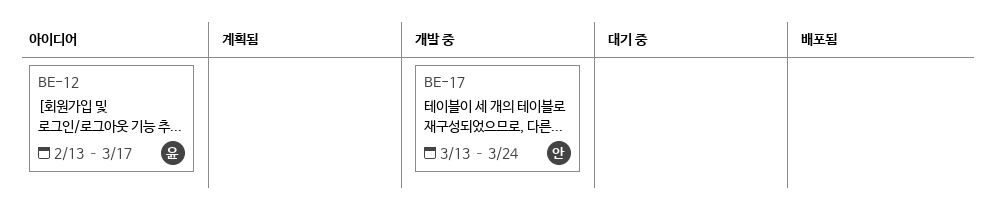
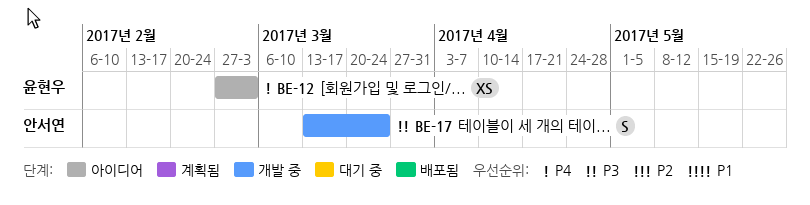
BE-12, start: Feb 13 -> Feb 27
BE-12, due: Mar 17 -> Mar 3

